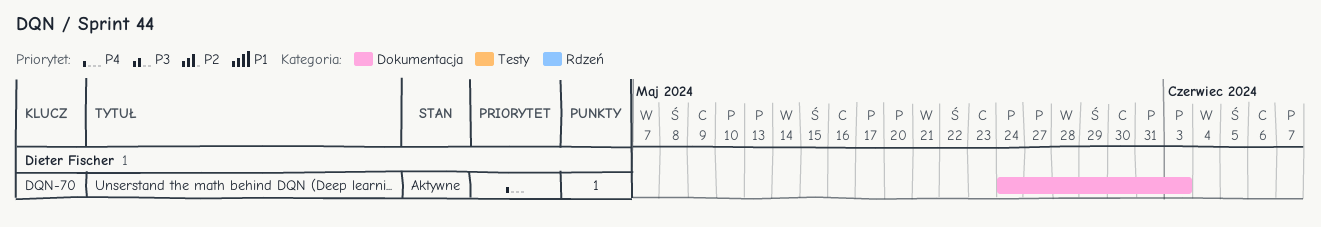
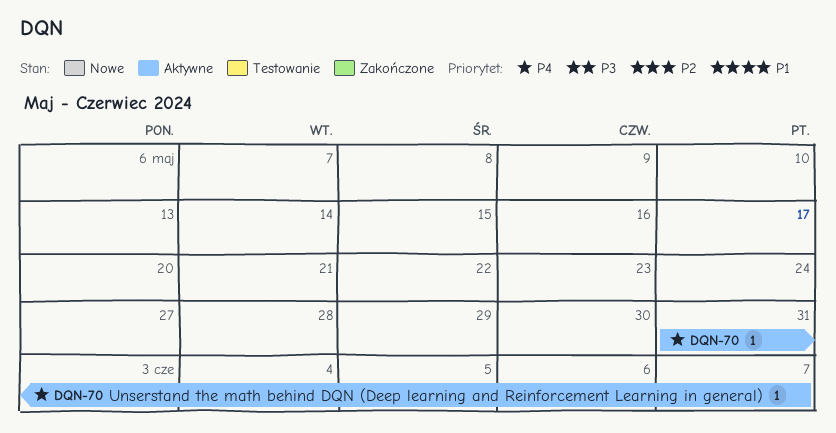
DQN-70, start: May 24 -> May 31
DQN-70, due: Jun 3 -> Jun 7

